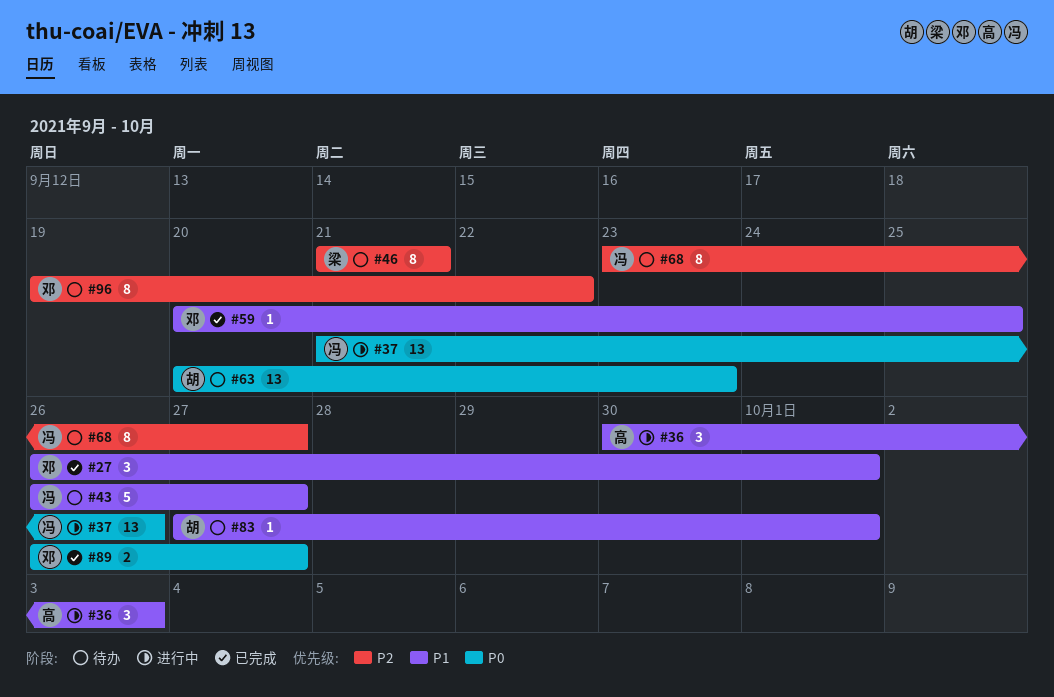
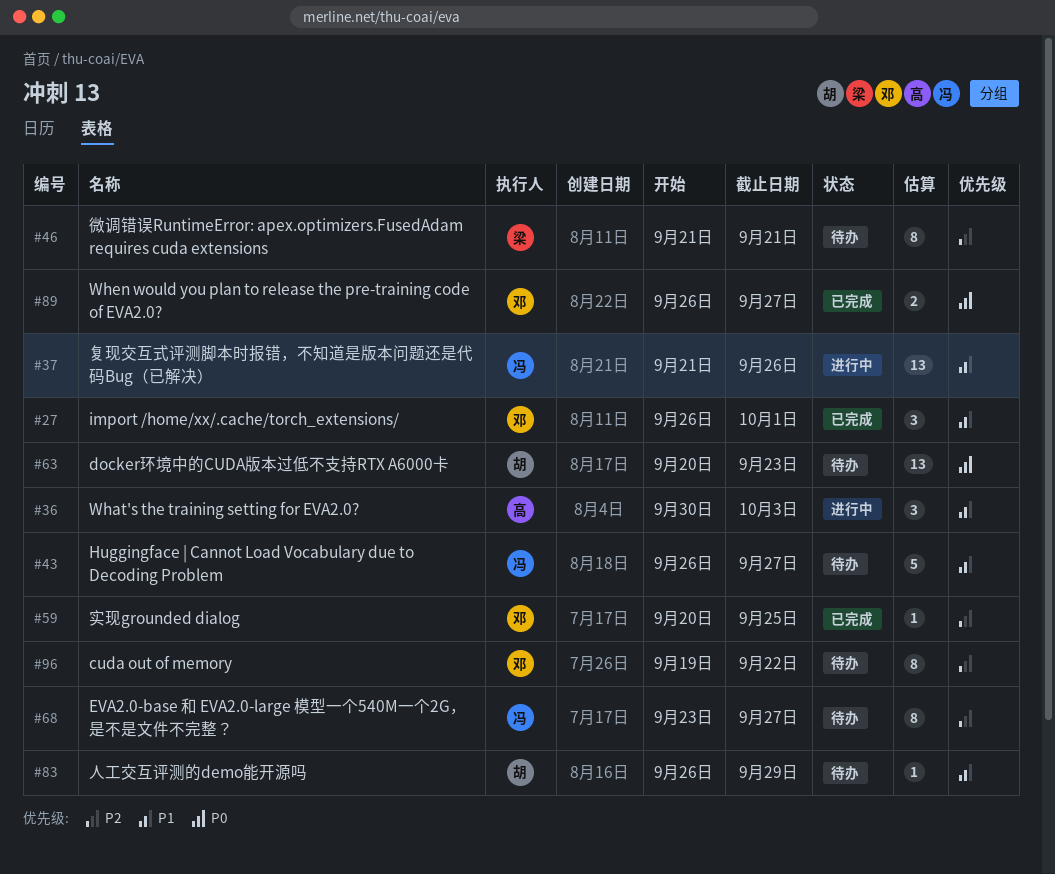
#37, priority: P0 -> P1
#59, priority: P1 -> P2
#83, start: Sep 27 -> Sep 26
#83, due: Oct 1 -> Sep 29

